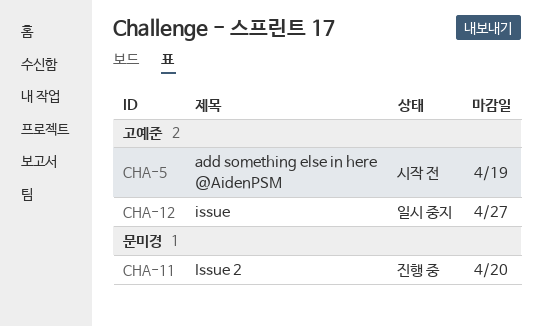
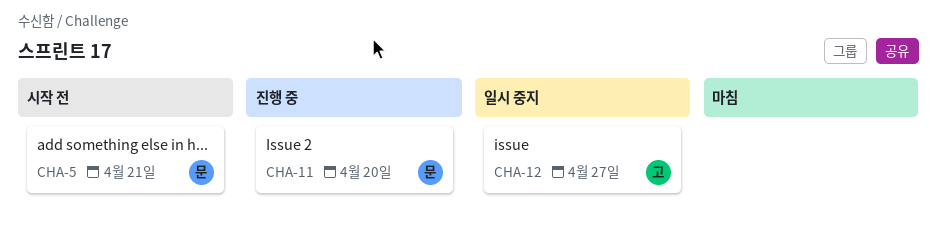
CHA-5, owner: 고예준 -> 문미경
CHA-5, due: Apr 19 -> Apr 21

